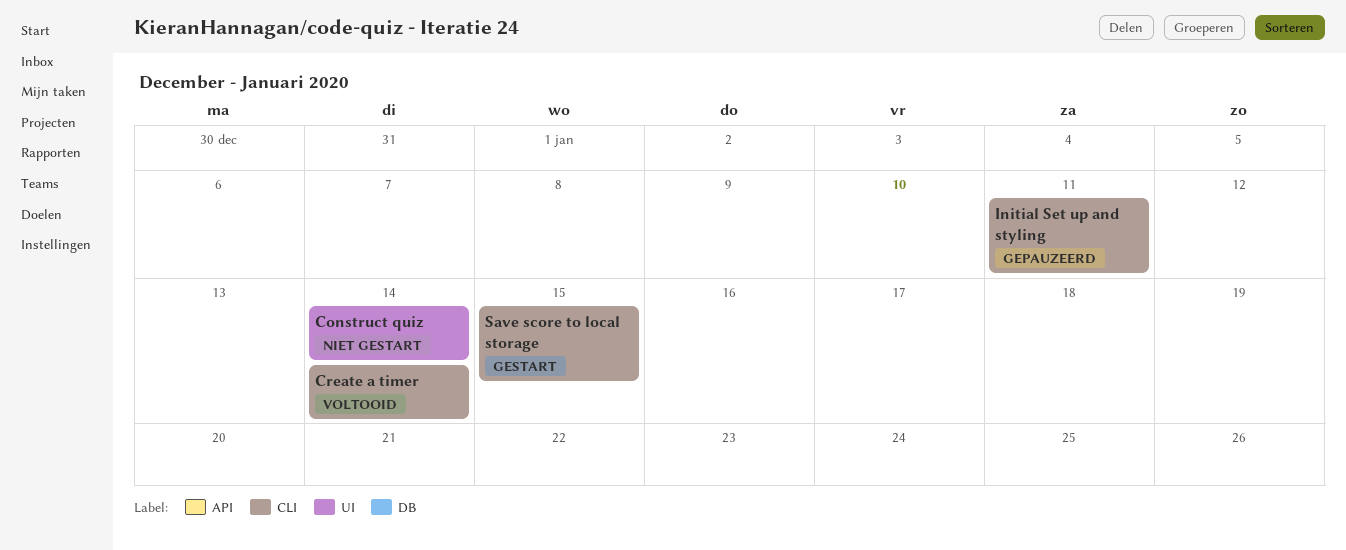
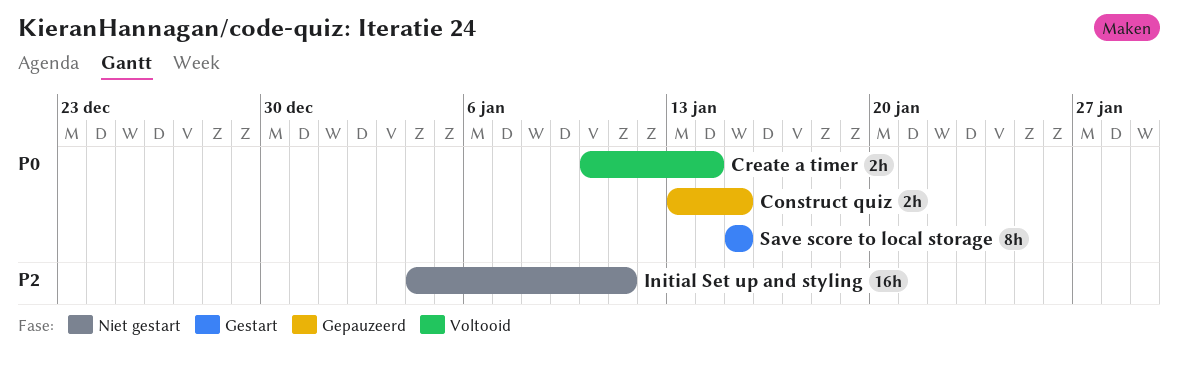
Construct quiz, status: Niet gestart -> Gepauzeerd
Construct quiz, due: Jan 14 -> Jan 15
Initial Set up and styling, status: Gepauzeerd -> Niet gestart

